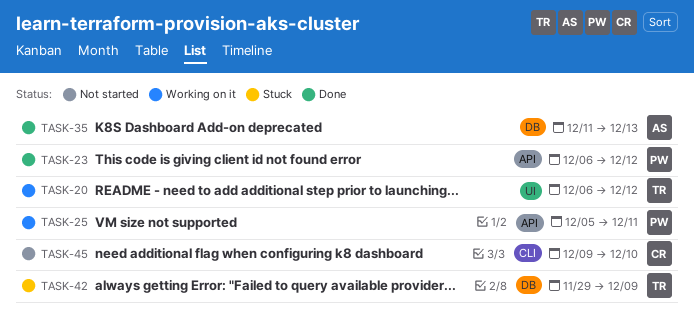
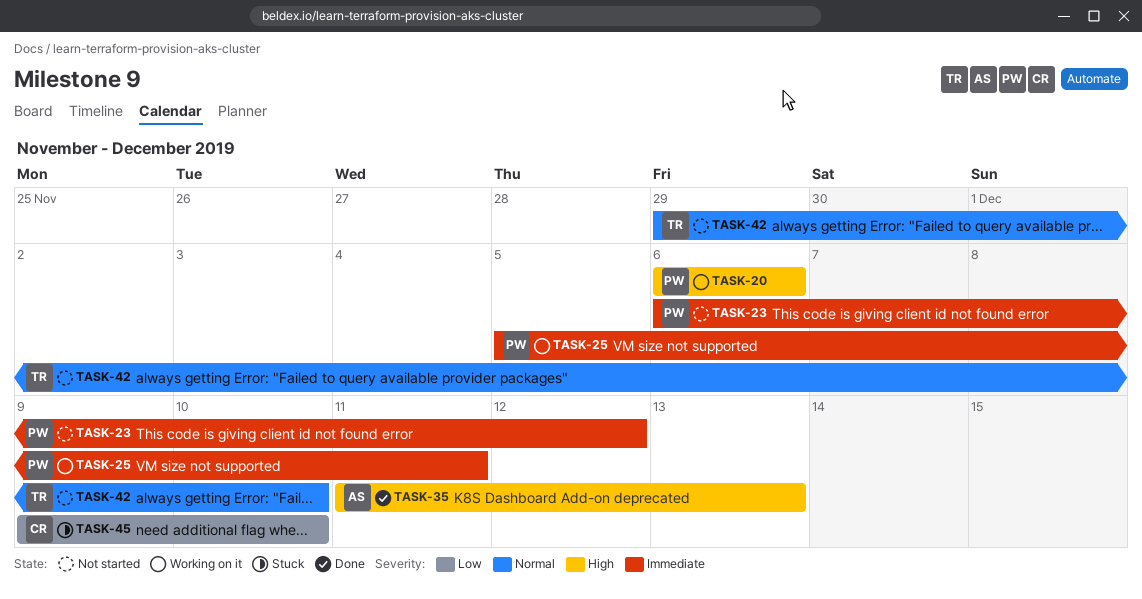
TASK-20, owner: TR -> PW
TASK-20, due: Dec 12 -> Dec 6
TASK-23, status: Done -> Not started
TASK-42, status: Stuck -> Not started
TASK-42, due: Dec 9 -> Dec 10
TASK-45, status: Not started -> Stuck

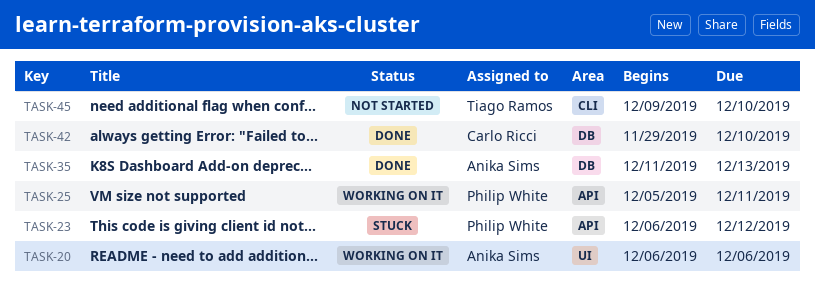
TASK-20, owner: Philip White -> Anika Sims
TASK-23, status: Not started -> Stuck
TASK-42, status: Not started -> Done
TASK-42, owner: Tiago Ramos -> Carlo Ricci
TASK-45, status: Stuck -> Not started
TASK-45, owner: Carlo Ricci -> Tiago Ramos

